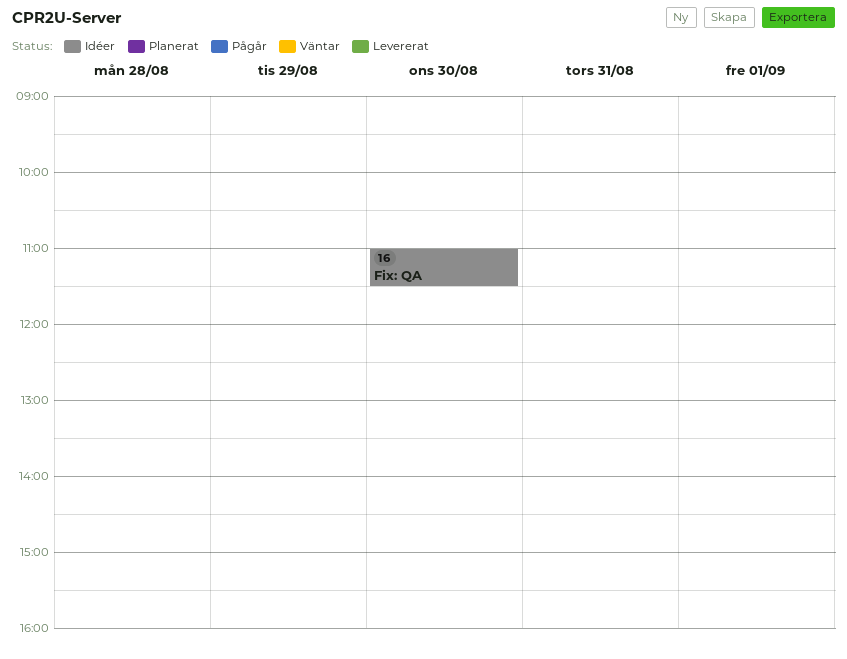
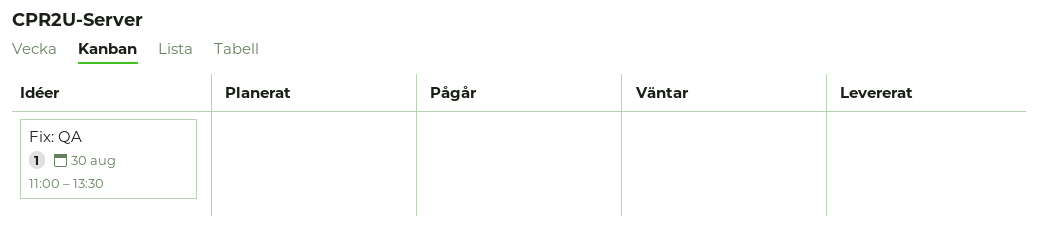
Fix: QA, estimate: 16 -> 1
Fix: QA, ends: 11:30 -> 13:30

